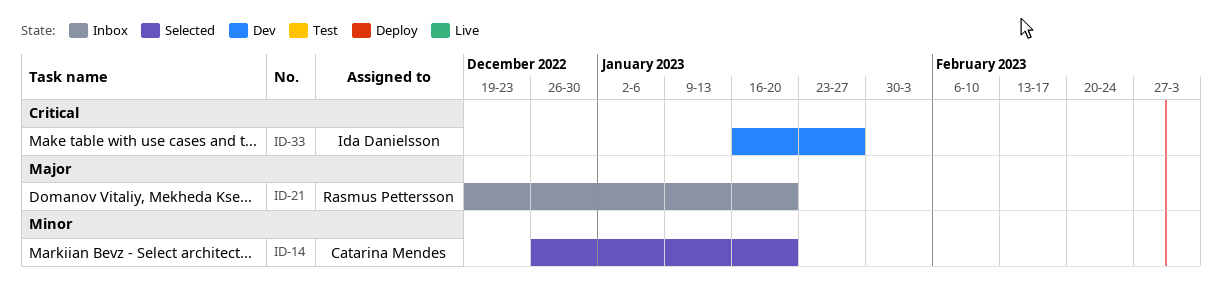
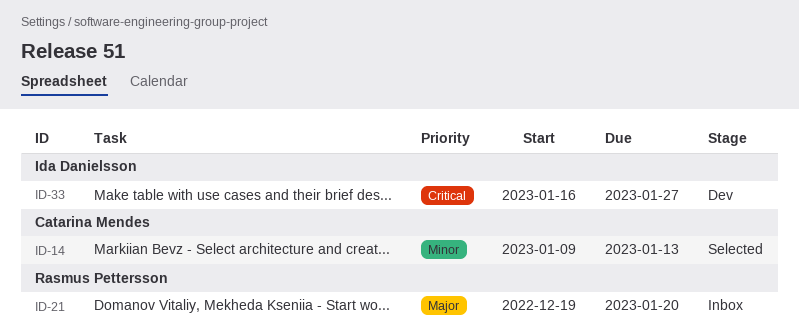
ID-14, start: Dec 26 -> Jan 9
ID-14, due: Jan 20 -> Jan 13

